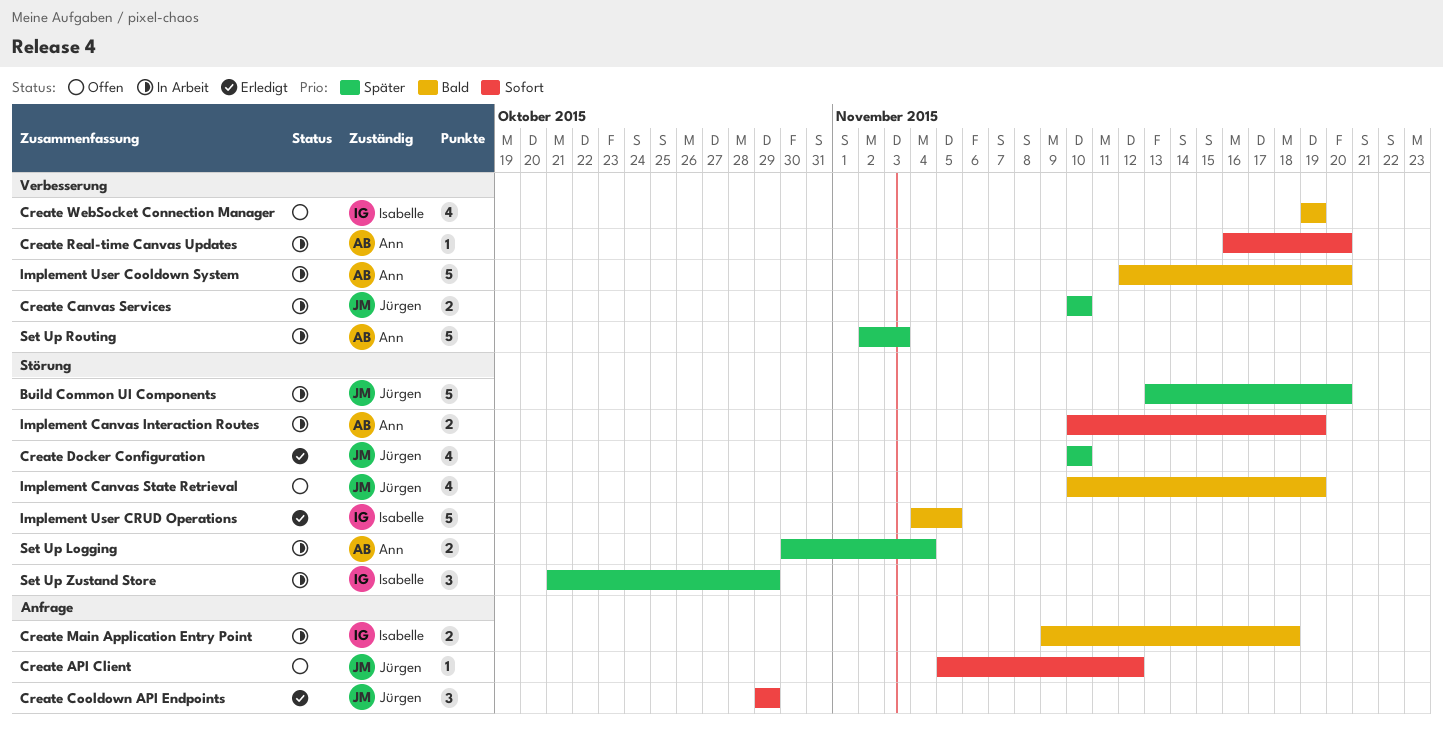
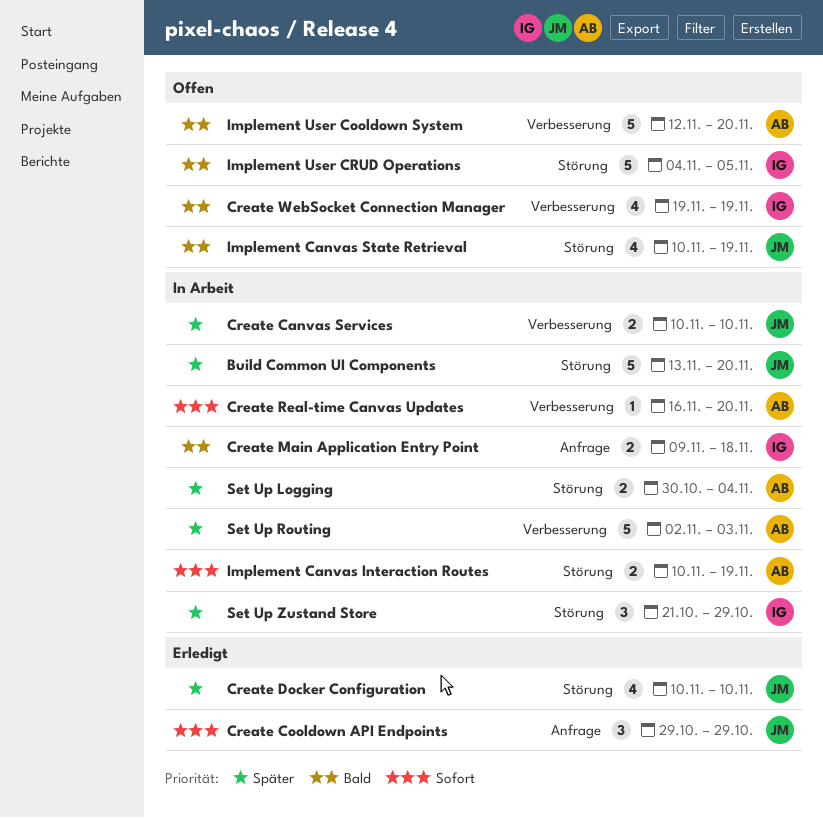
Create API Client: present -> none
Implement User Cooldown System, status: In Arbeit -> Offen
Implement User CRUD Operations, status: Erledigt -> Offen

